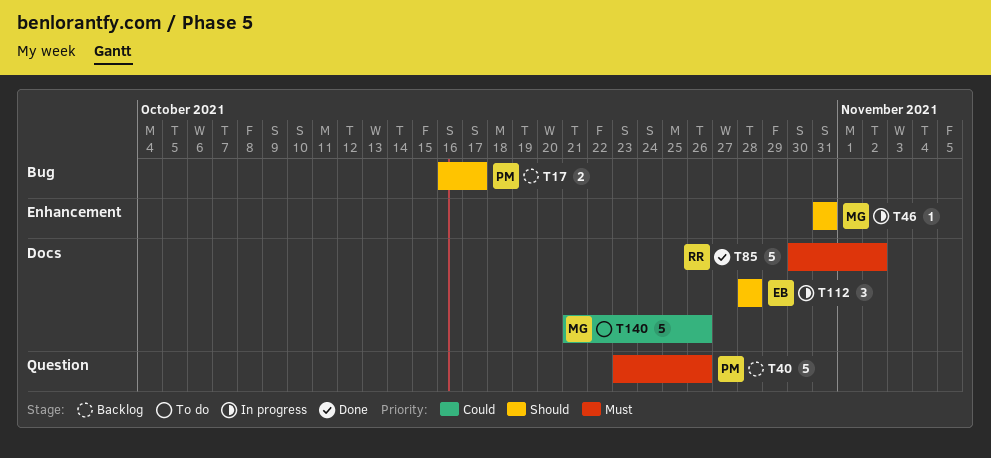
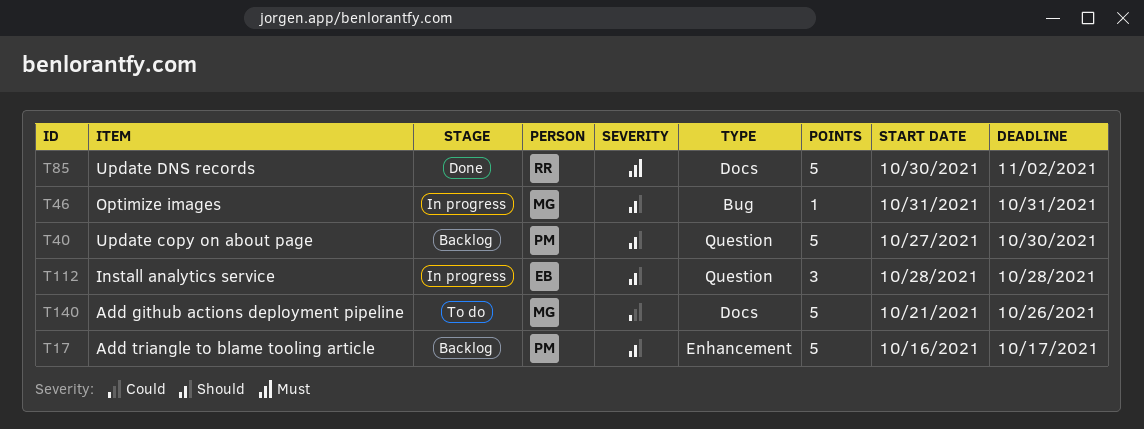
T17, label: Bug -> Enhancement
T17, estimate: 2 -> 5
T40, priority: Must -> Should
T40, start: Oct 23 -> Oct 27
T40, due: Oct 26 -> Oct 30
T46, label: Enhancement -> Bug
T112, label: Docs -> Question

